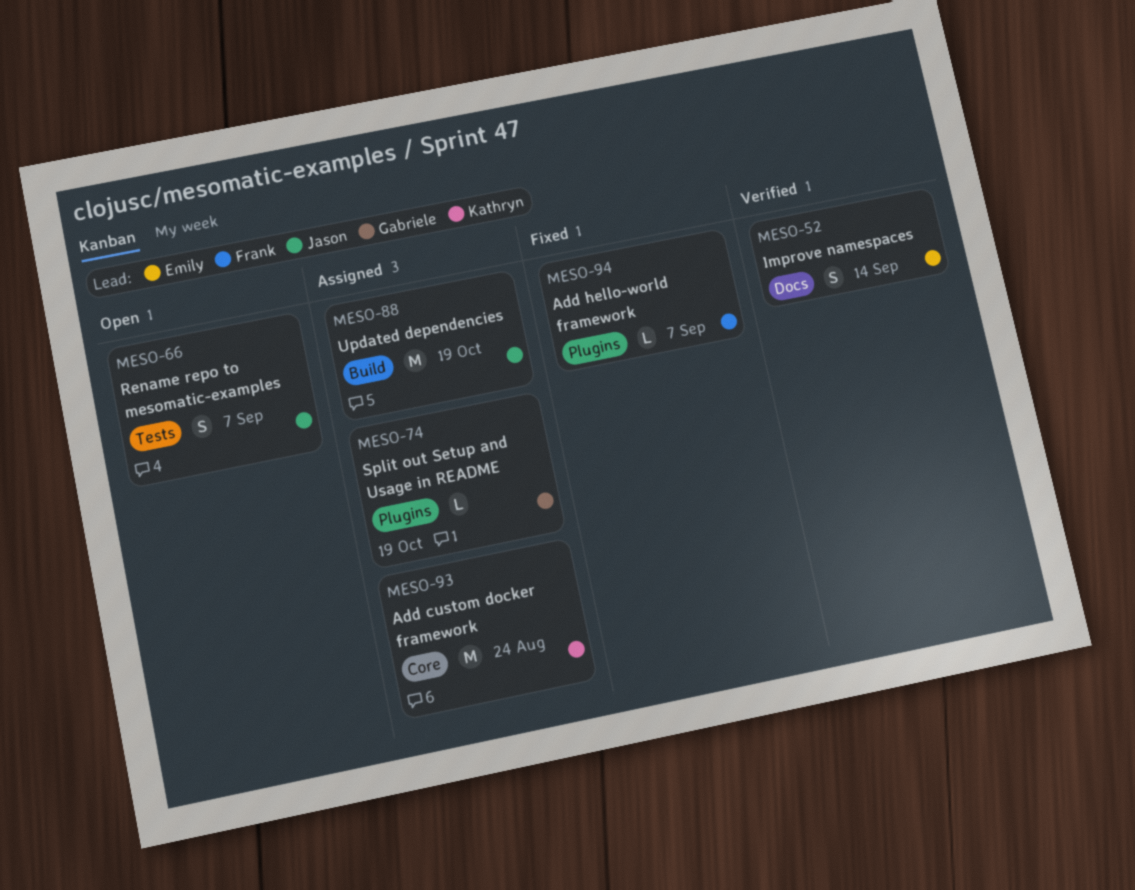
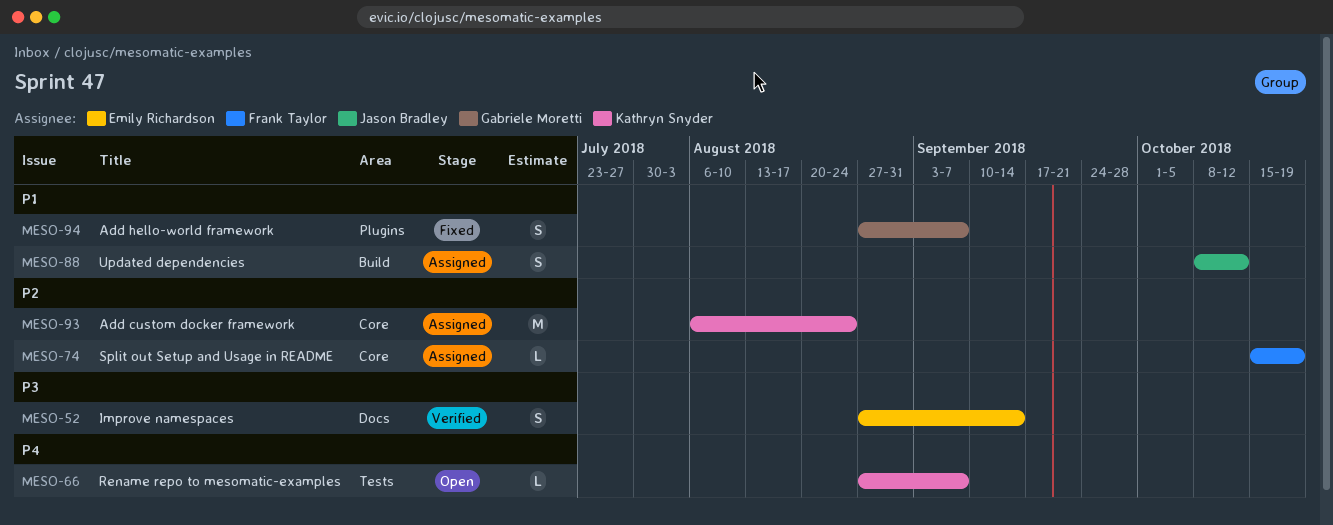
MESO-66, owner: Jason Bradley -> Kathryn Snyder
MESO-66, estimate: S -> L
MESO-74, owner: Gabriele Moretti -> Frank Taylor
MESO-74, label: Plugins -> Core
MESO-88, estimate: M -> S
MESO-88, due: Oct 19 -> Oct 12
MESO-94, owner: Frank Taylor -> Gabriele Moretti
MESO-94, estimate: L -> S

